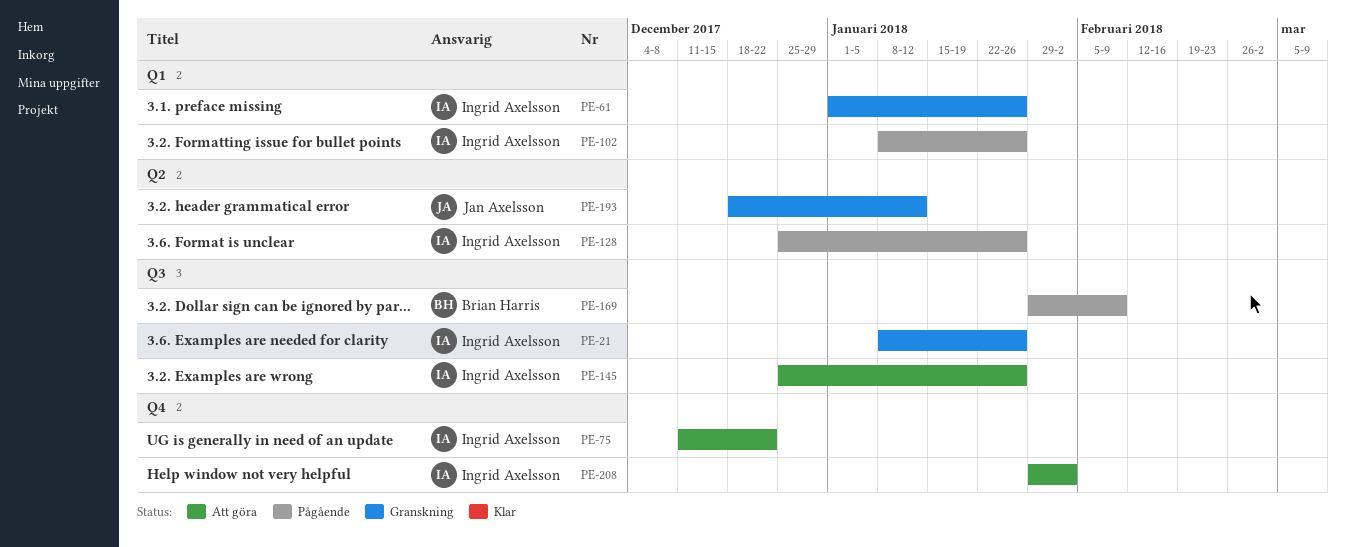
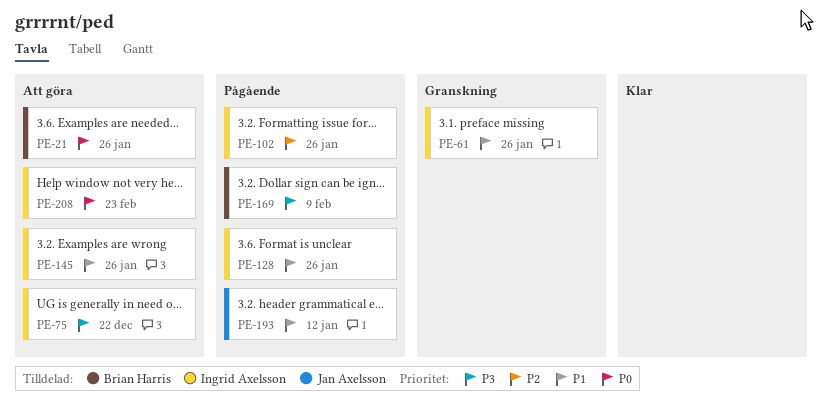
PE-21, status: Granskning -> Att göra
PE-21, owner: Ingrid Axelsson -> Brian Harris
PE-193, status: Granskning -> Pågående
PE-208, due: Feb 2 -> Feb 23

